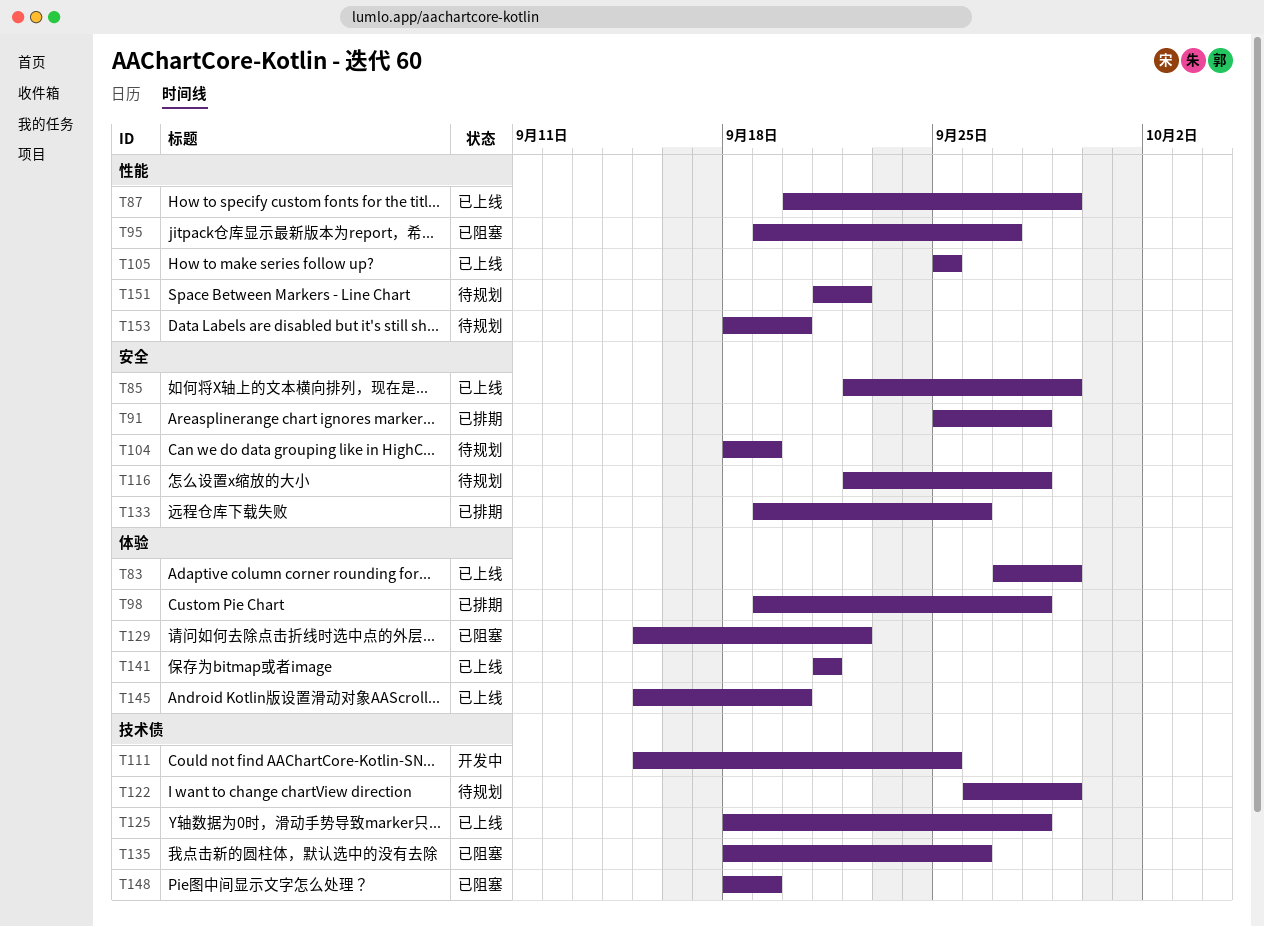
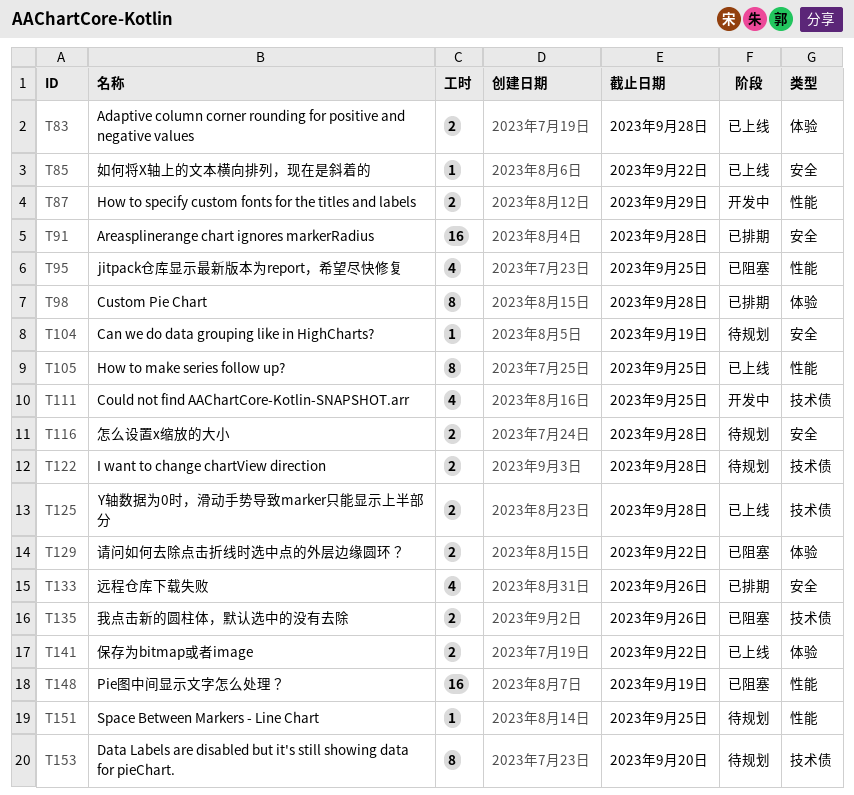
T83, due: Sep 29 -> Sep 28
T85, due: Sep 29 -> Sep 22
T87, status: 已上线 -> 开发中
T95, due: Sep 27 -> Sep 25
T122, due: Sep 29 -> Sep 28
T141, due: Sep 21 -> Sep 22
T145: present -> none
T148, label: 技术债 -> 性能
T151, due: Sep 22 -> Sep 25
T153, label: 性能 -> 技术债

